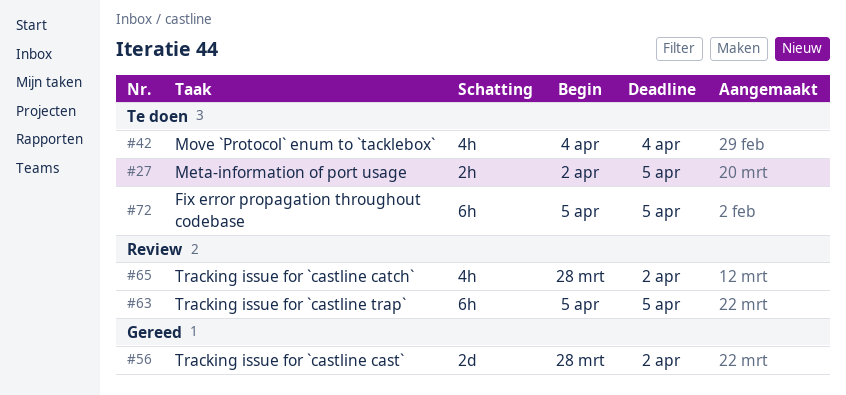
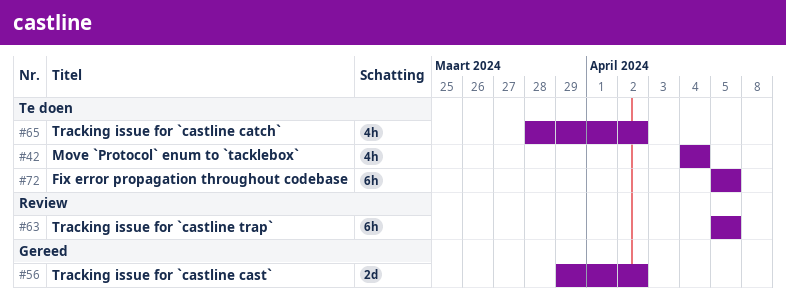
#27: present -> none
#56, start: Mar 28 -> Mar 29
#65, status: Review -> Te doen

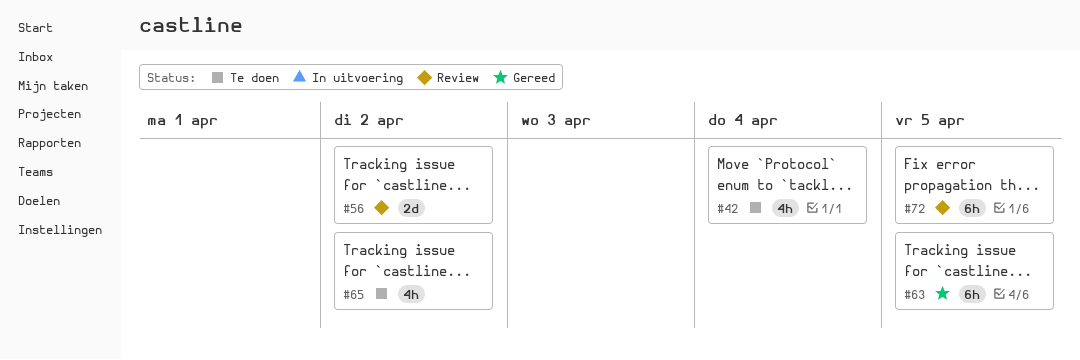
#56, status: Gereed -> Review
#63, status: Review -> Gereed
#72, status: Te doen -> Review

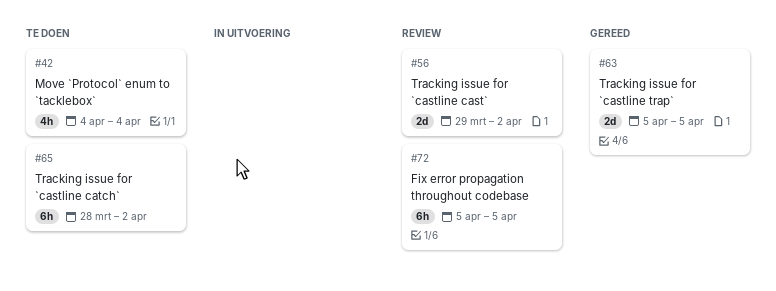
#63, estimate: 6h -> 2d
#65, estimate: 4h -> 6h

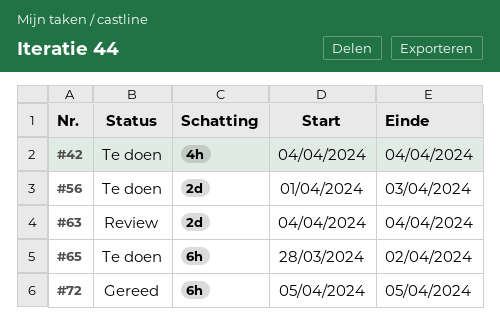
#56, status: Review -> Te doen
#56, start: Mar 29 -> Apr 1
#56, due: Apr 2 -> Apr 3
#63, status: Gereed -> Review
#63, start: Apr 5 -> Apr 4
#63, due: Apr 5 -> Apr 4
#72, status: Review -> Gereed

